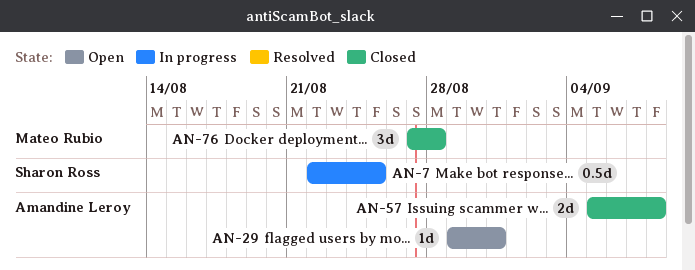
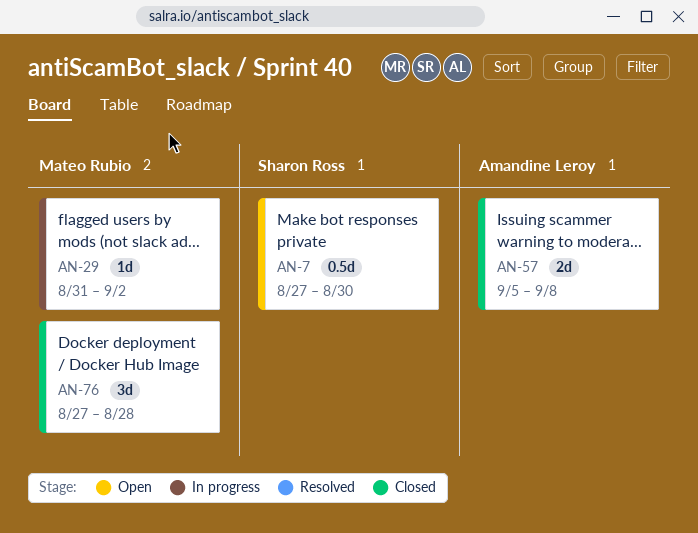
AN-7, status: In progress -> Open
AN-7, start: Aug 22 -> Aug 27
AN-7, due: Aug 25 -> Aug 30
AN-29, status: Open -> In progress
AN-29, owner: Amandine Leroy -> Mateo Rubio
AN-29, start: Aug 29 -> Aug 31
AN-29, due: Aug 31 -> Sep 2

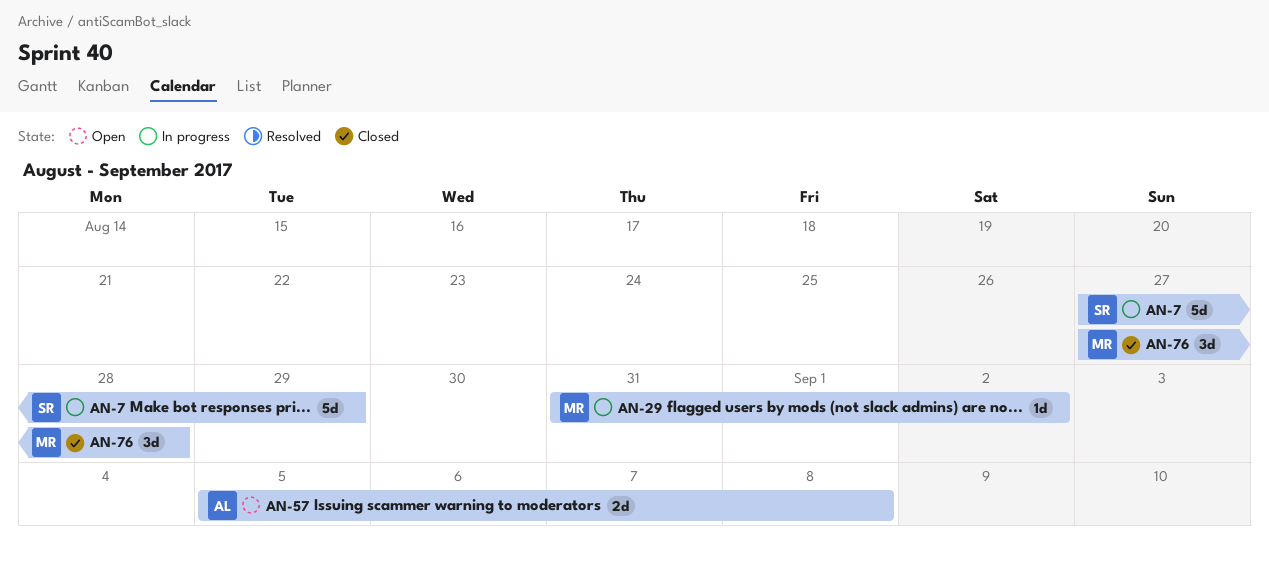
AN-7, status: Open -> In progress
AN-7, estimate: 0.5d -> 5d
AN-7, due: Aug 30 -> Aug 29
AN-57, status: Closed -> Open

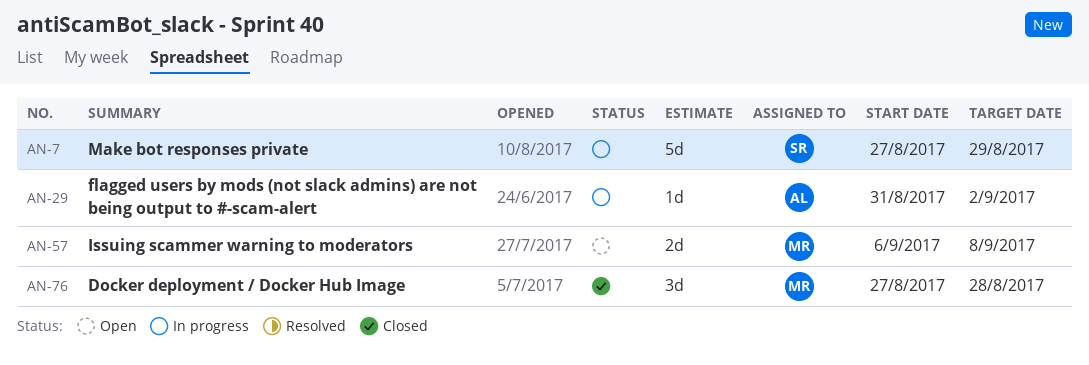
AN-29, owner: MR -> AL
AN-57, owner: AL -> MR
AN-57, start: Sep 5 -> Sep 6

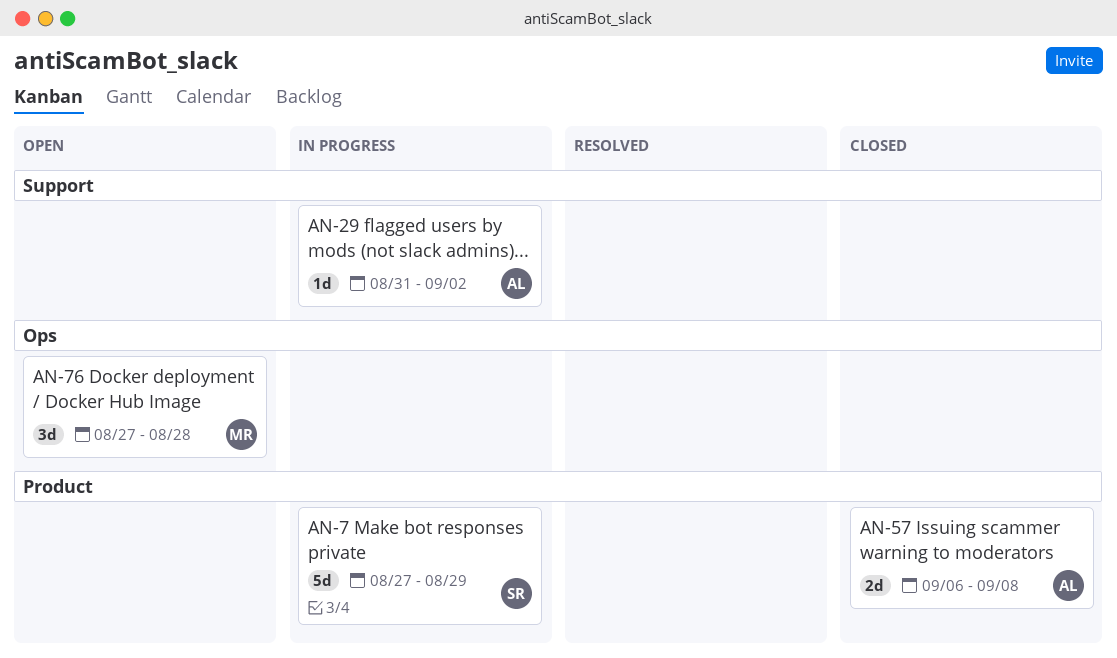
AN-57, status: Open -> Closed
AN-57, owner: MR -> AL
AN-76, status: Closed -> Open

